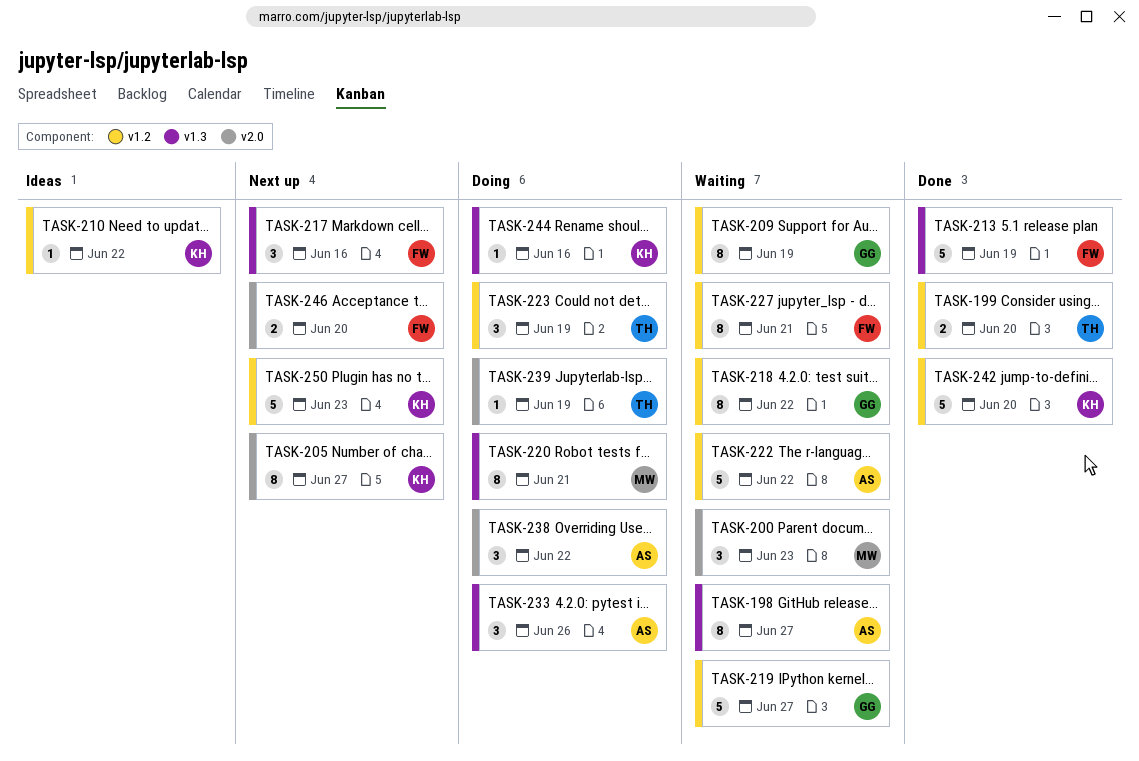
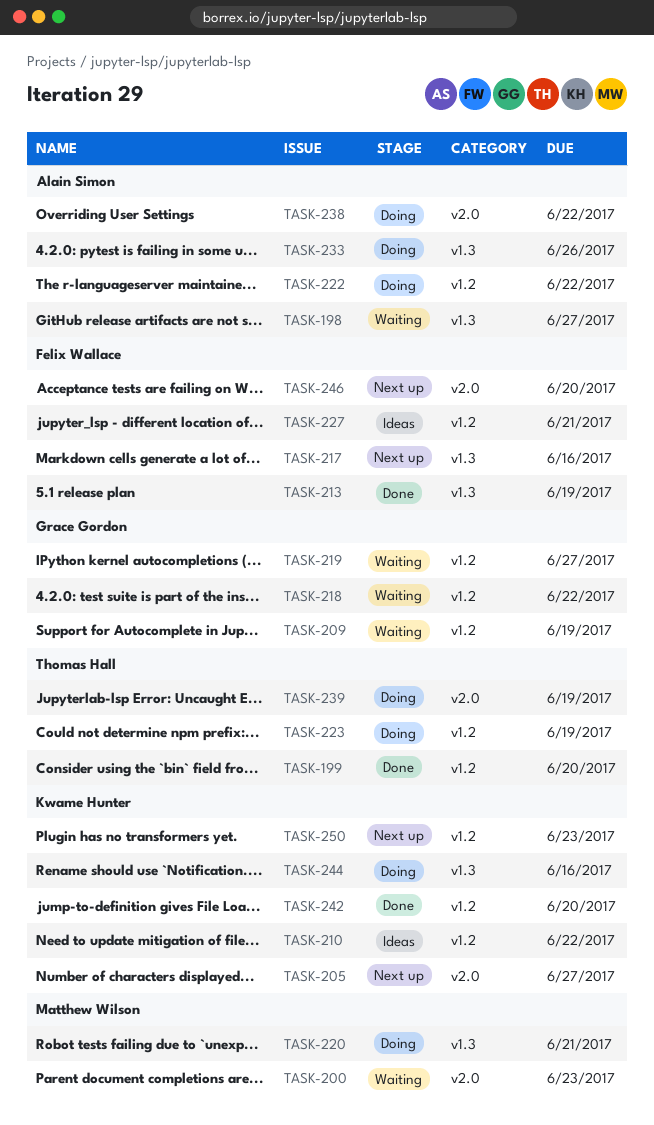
TASK-222, status: Waiting -> Doing
TASK-227, status: Waiting -> Ideas

